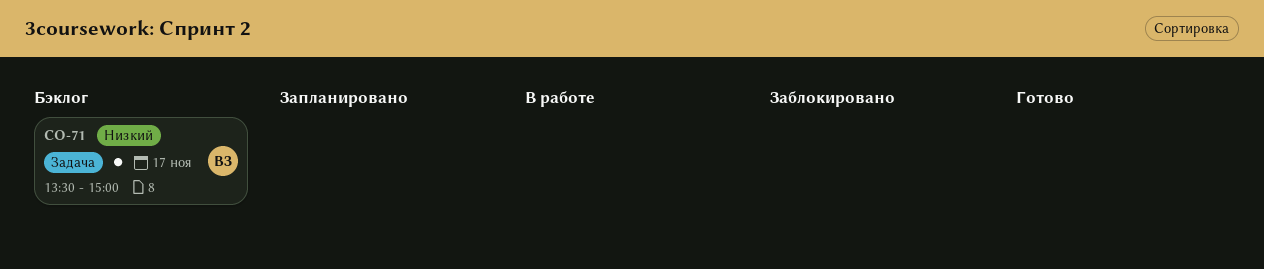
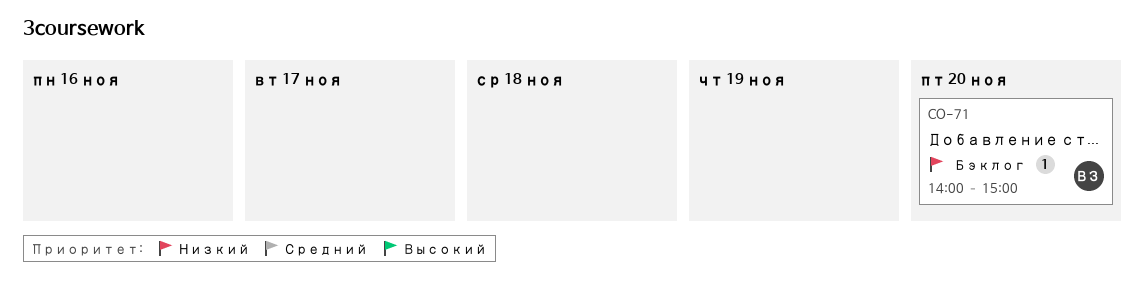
CO-71, day: Nov 17 -> Nov 20
CO-71, begins: 13:30 -> 14:00

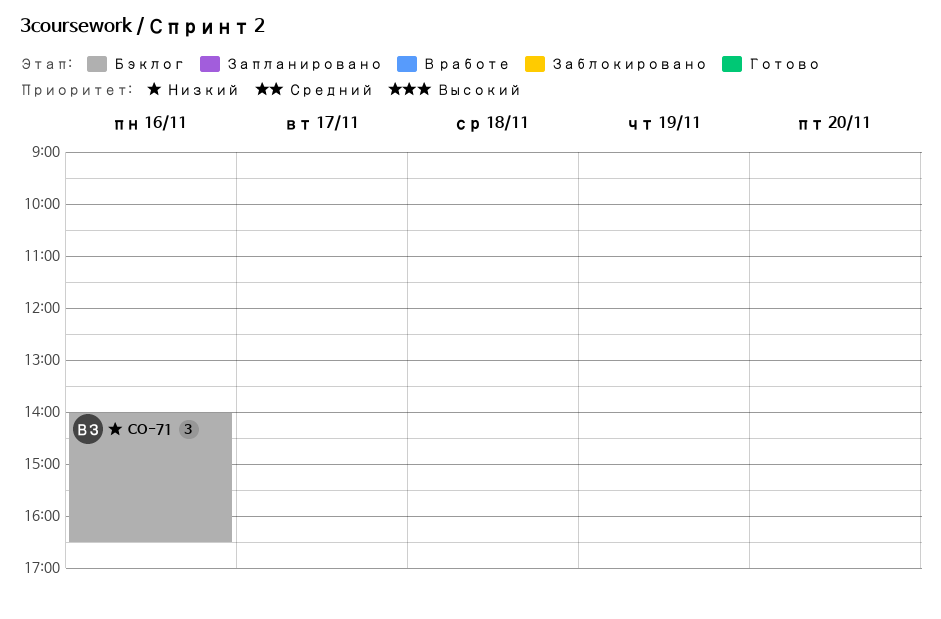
CO-71, estimate: 1 -> 3
CO-71, day: Nov 20 -> Nov 16
CO-71, ends: 15:00 -> 16:30

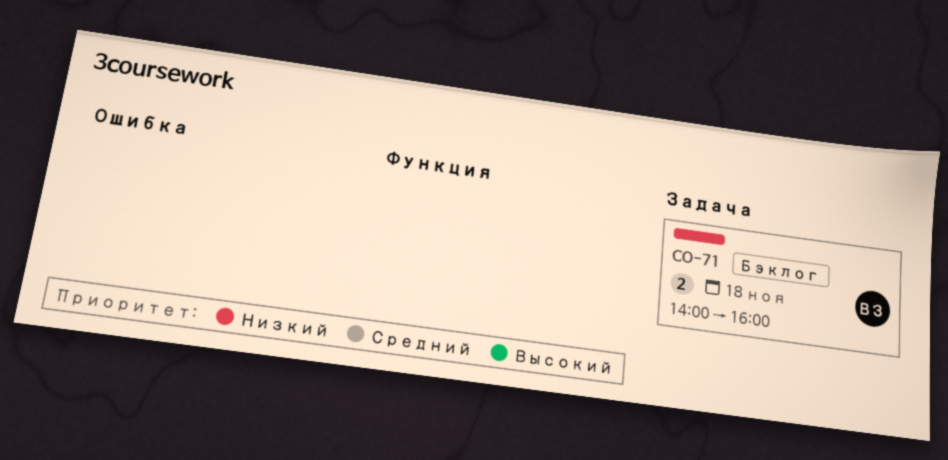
CO-71, estimate: 3 -> 2
CO-71, day: Nov 16 -> Nov 18
CO-71, ends: 16:30 -> 16:00

